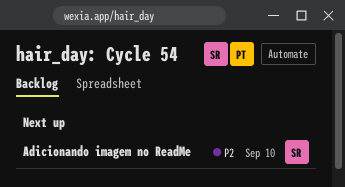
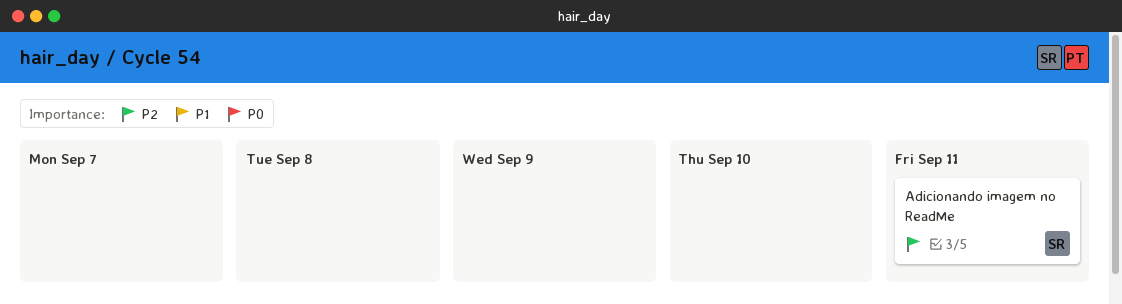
Adicionando imagem no ReadMe, due: Sep 10 -> Sep 11

